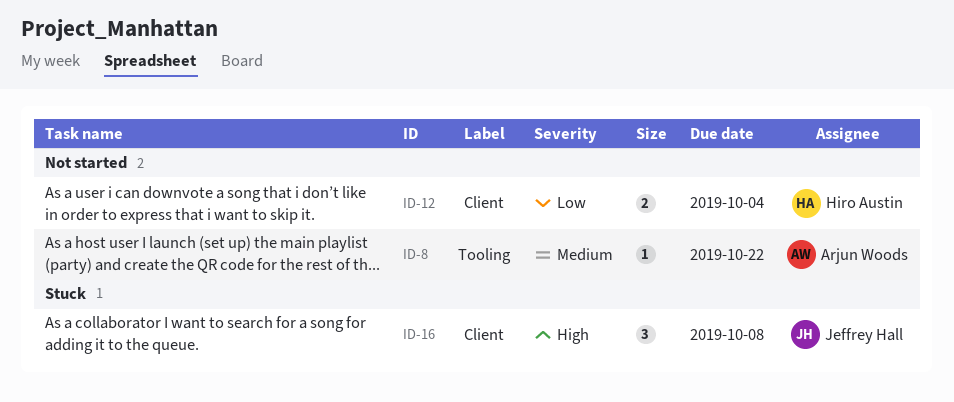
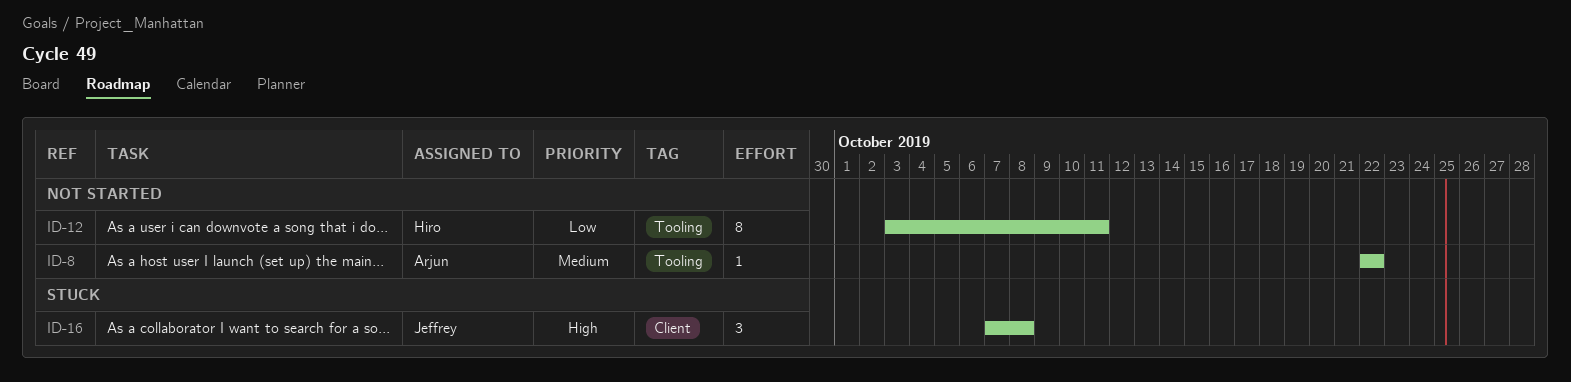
ID-12, label: Client -> Tooling
ID-12, estimate: 2 -> 8
ID-12, due: Oct 4 -> Oct 11

